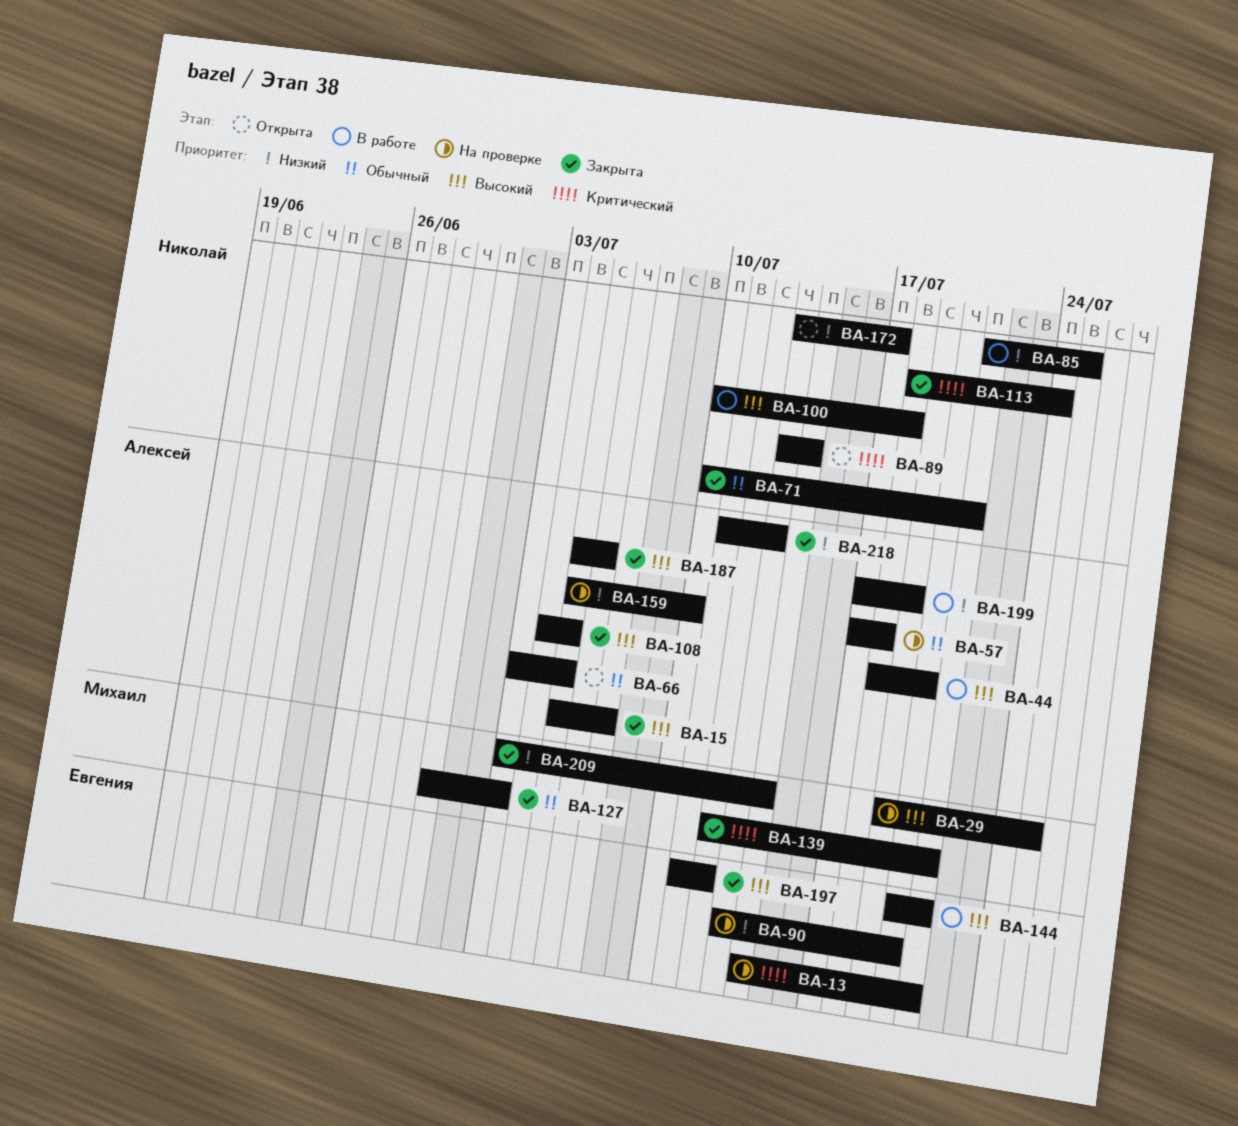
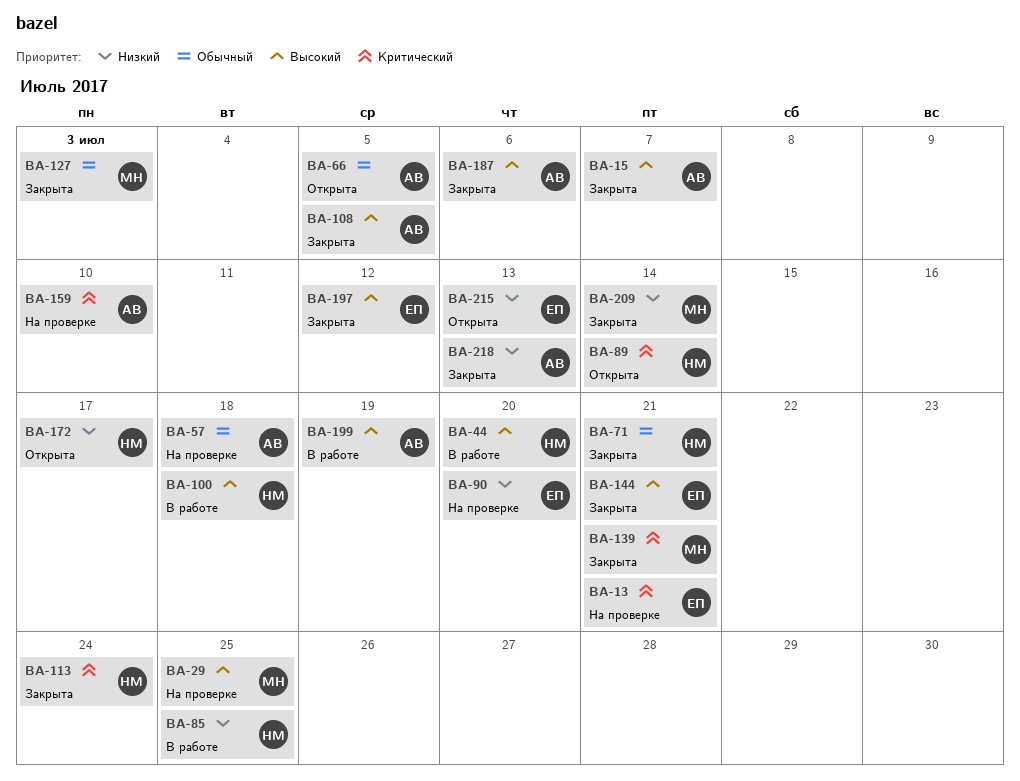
BA-44, owner: Алексей -> Николай
BA-144, status: В работе -> Закрыта
BA-159, priority: Низкий -> Критический
BA-199, priority: Низкий -> Высокий
BA-215: none -> present

